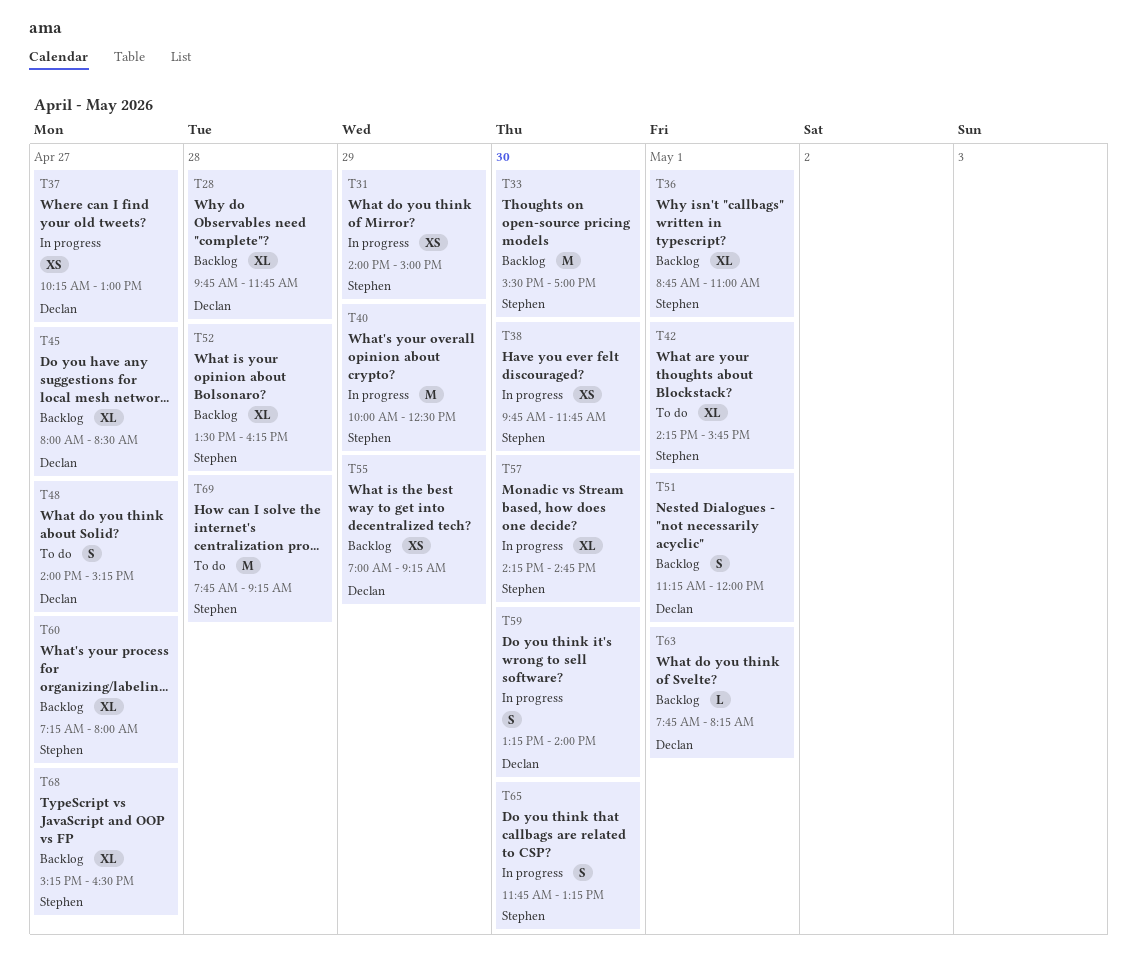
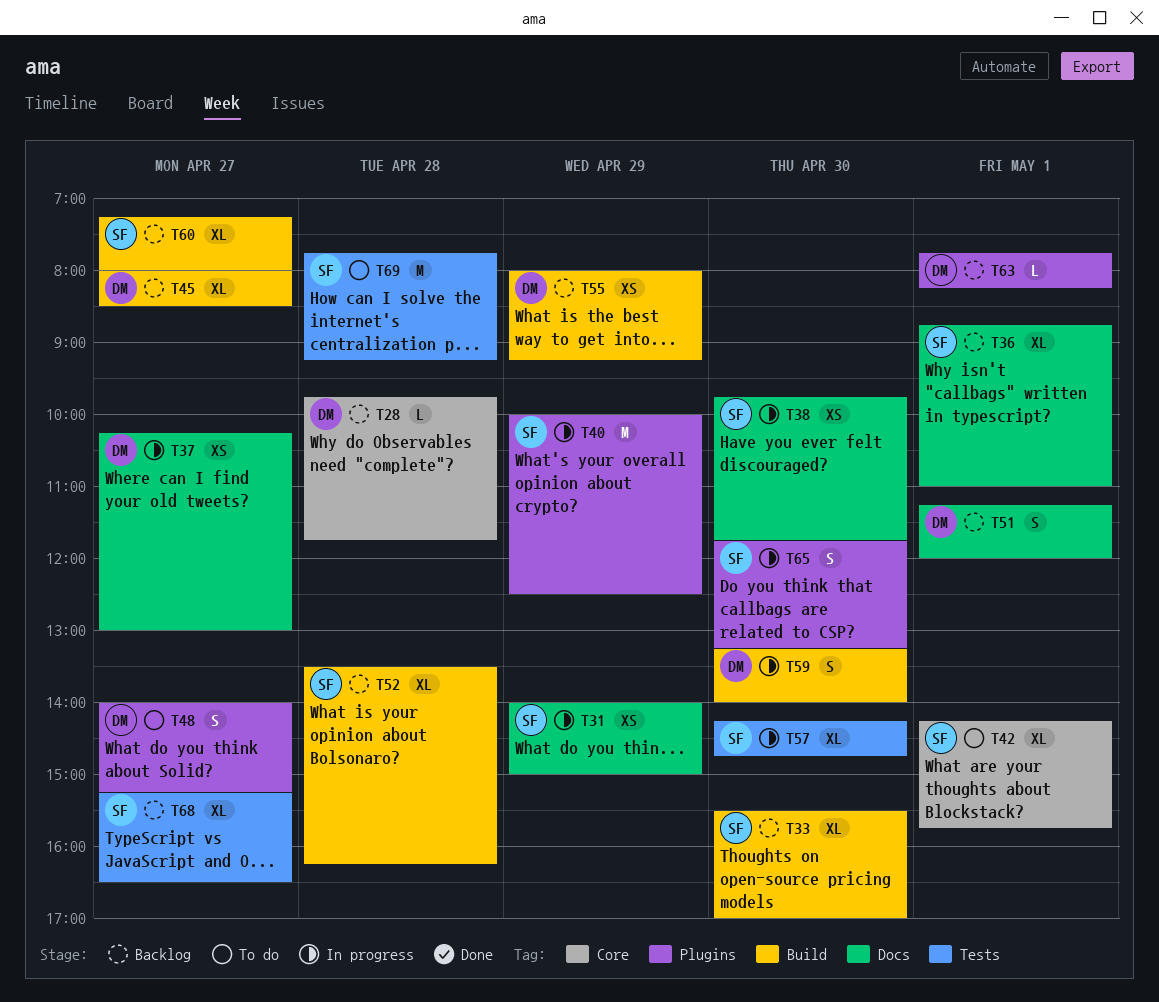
T28, estimate: XL -> L
T33, estimate: M -> XL
T55, begins: 07:00 -> 08:00

